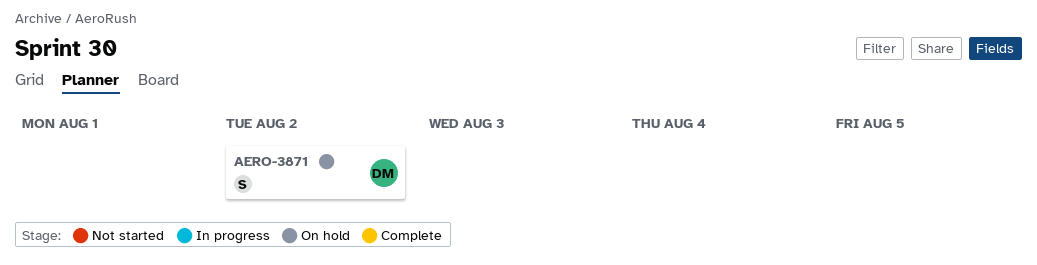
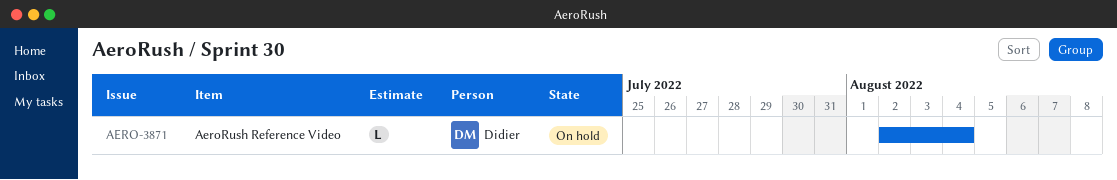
AERO-3871, estimate: S -> L
AERO-3871, due: Aug 2 -> Aug 4

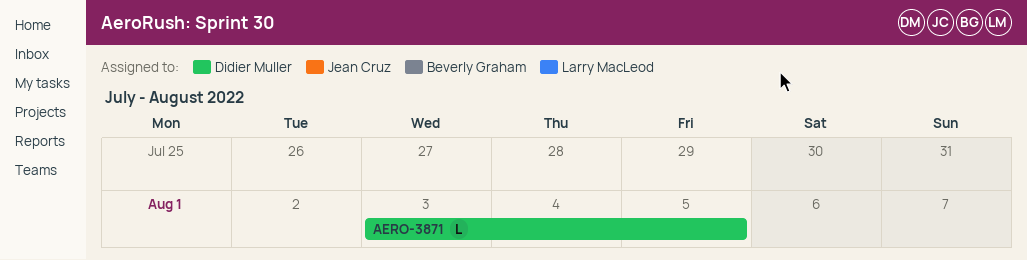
AERO-3871, start: Aug 2 -> Aug 3
AERO-3871, due: Aug 4 -> Aug 5

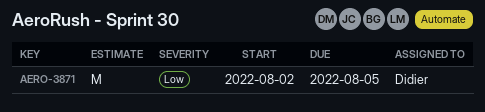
AERO-3871, estimate: L -> M
AERO-3871, start: Aug 3 -> Aug 2

